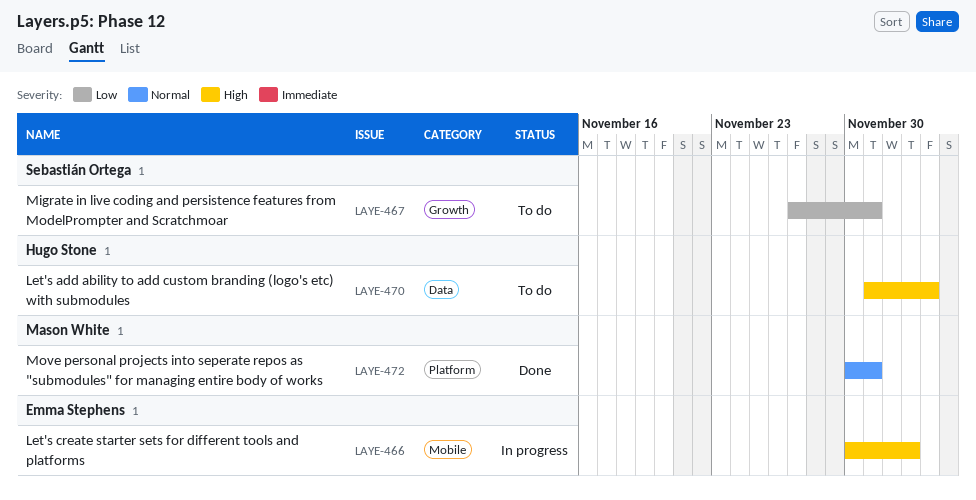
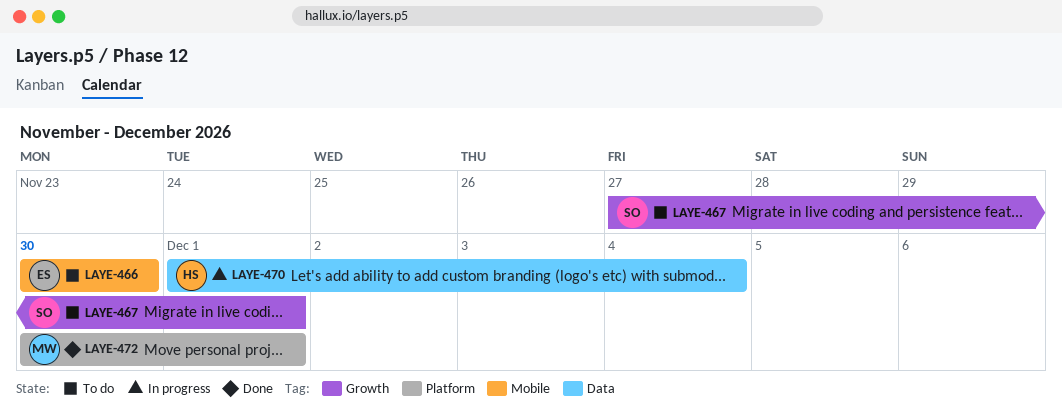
LAYE-466, status: In progress -> To do
LAYE-466, due: Dec 3 -> Nov 30
LAYE-470, status: To do -> In progress

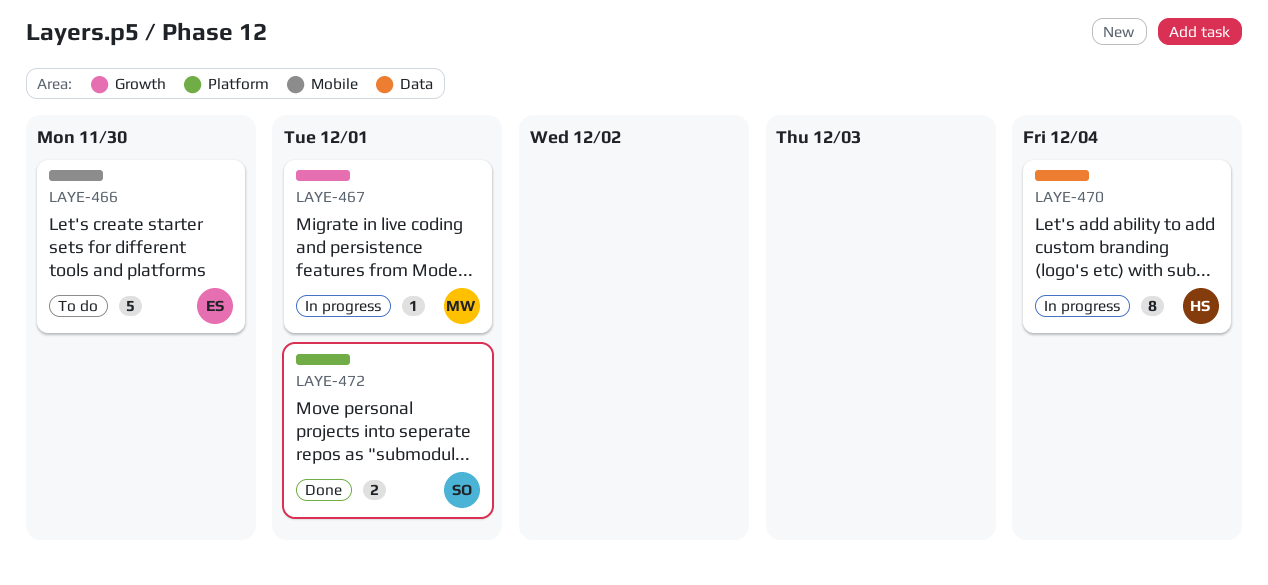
LAYE-467, status: To do -> In progress
LAYE-467, owner: SO -> MW
LAYE-472, owner: MW -> SO

